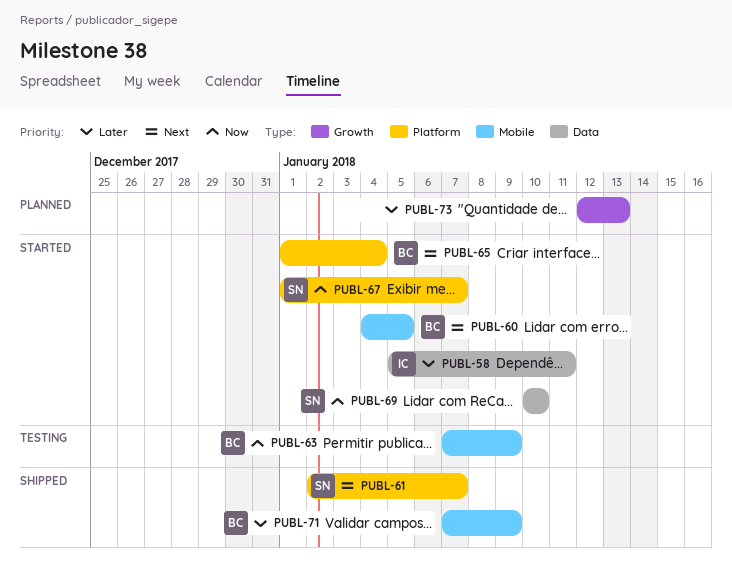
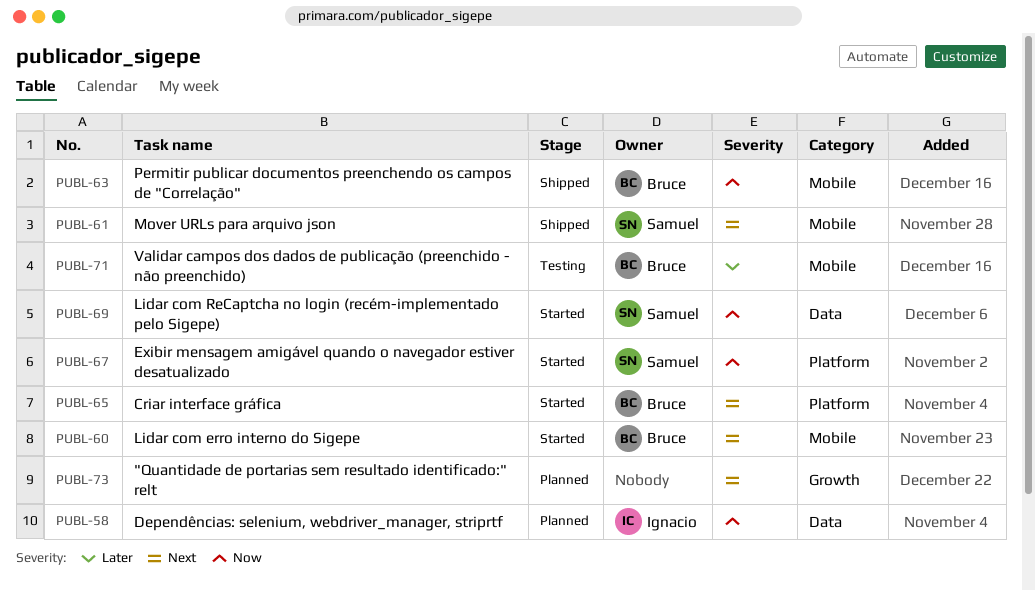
PUBL-58, status: Started -> Planned
PUBL-58, priority: Later -> Now
PUBL-61, label: Platform -> Mobile
PUBL-63, status: Testing -> Shipped
PUBL-71, status: Shipped -> Testing
PUBL-73, priority: Later -> Next

